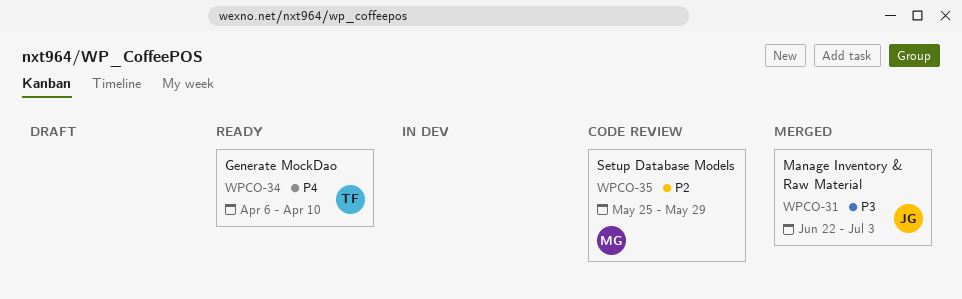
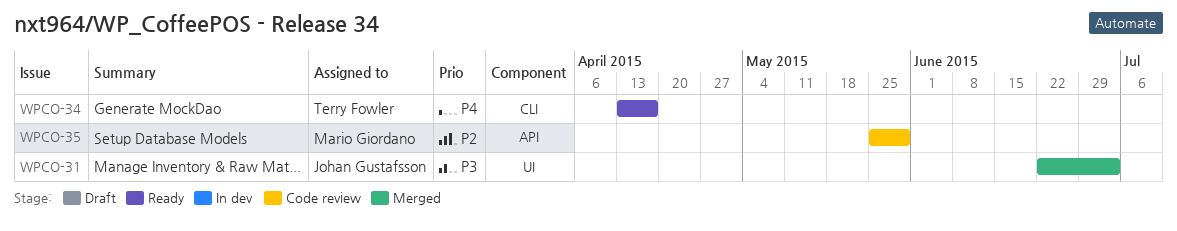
WPCO-34, start: Apr 6 -> Apr 13
WPCO-34, due: Apr 10 -> Apr 17

